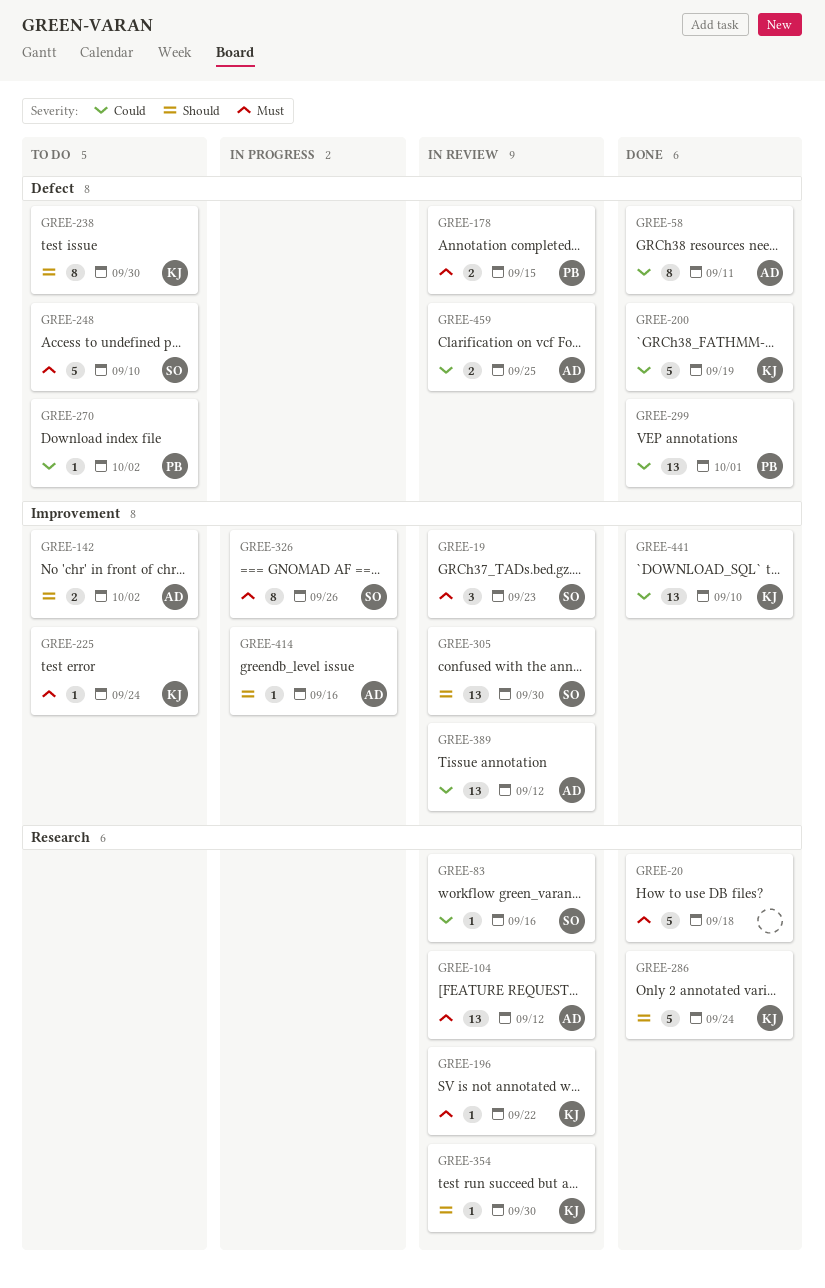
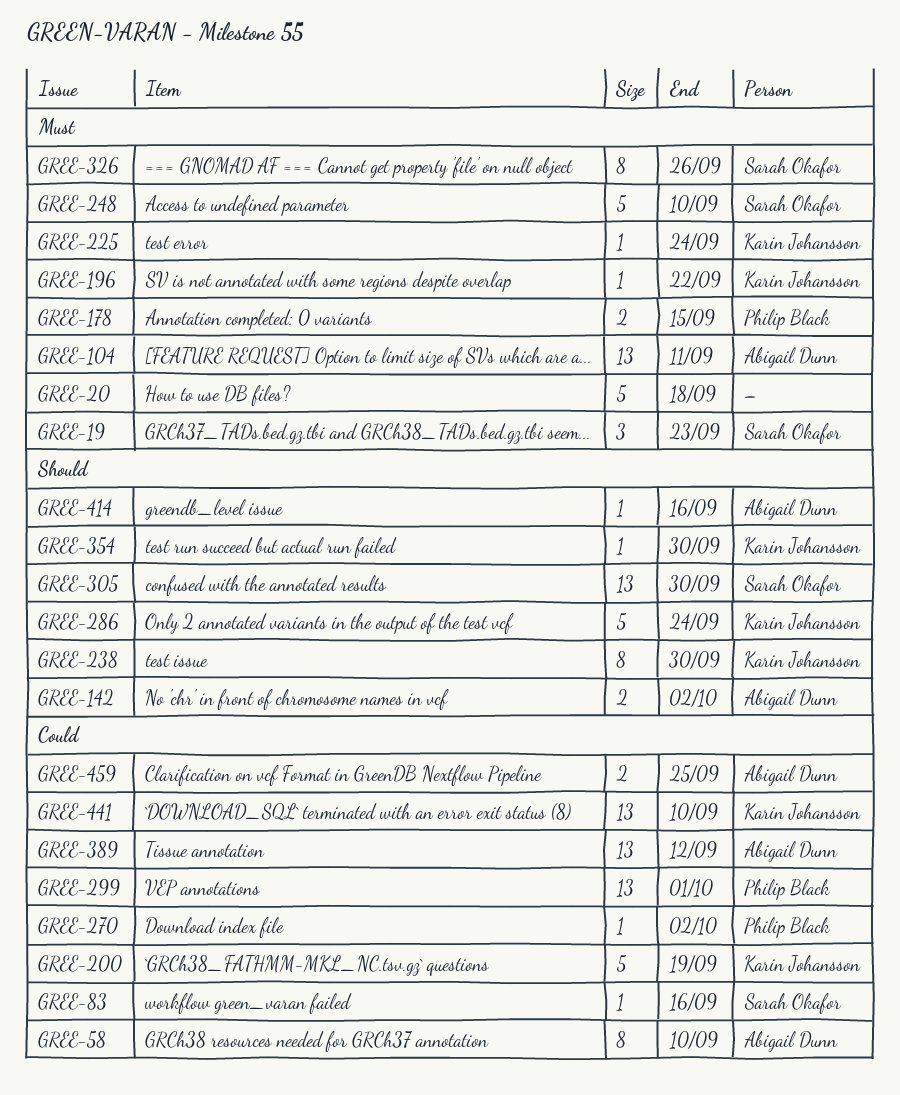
GREE-58, due: Sep 11 -> Sep 10
GREE-104, due: Sep 12 -> Sep 11

